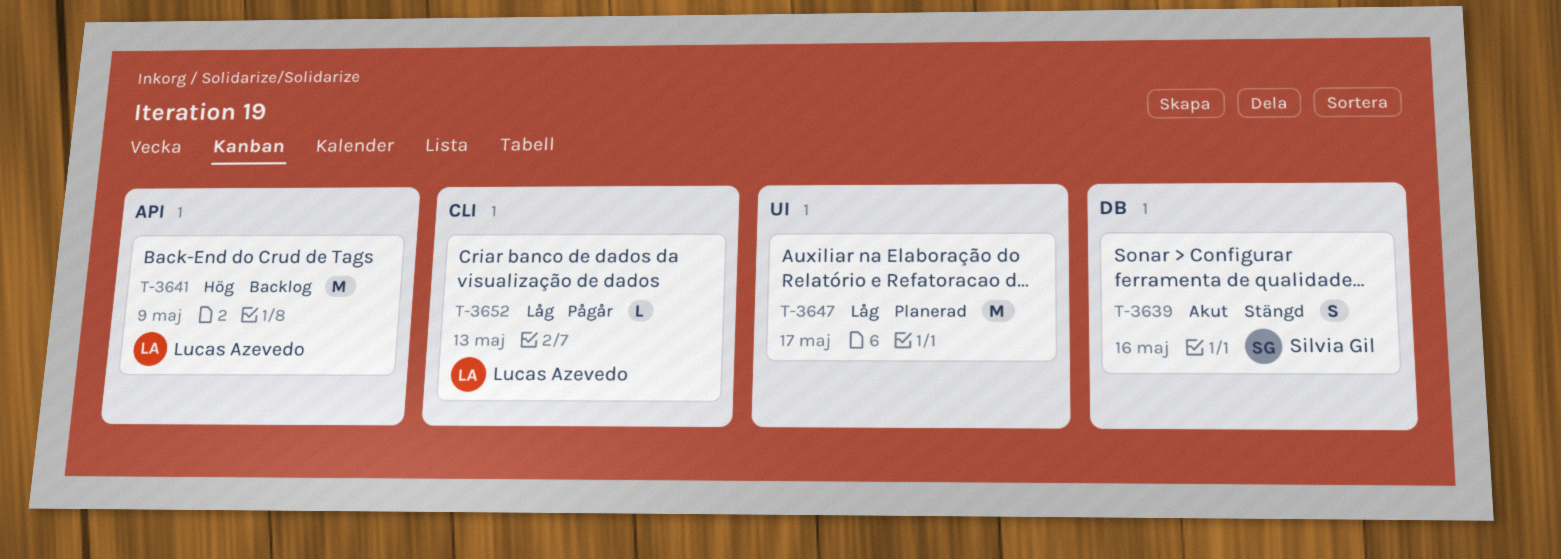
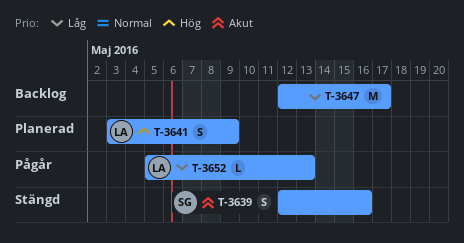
T-3641, status: Backlog -> Planerad
T-3641, estimate: M -> S
T-3647, status: Planerad -> Backlog

